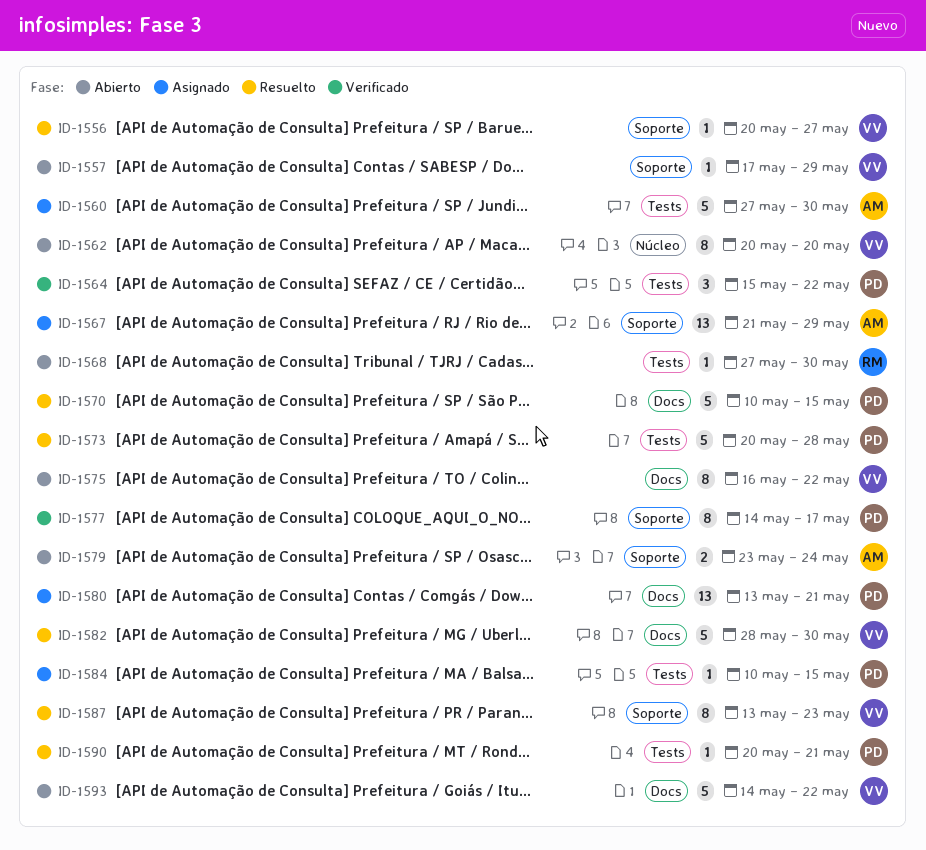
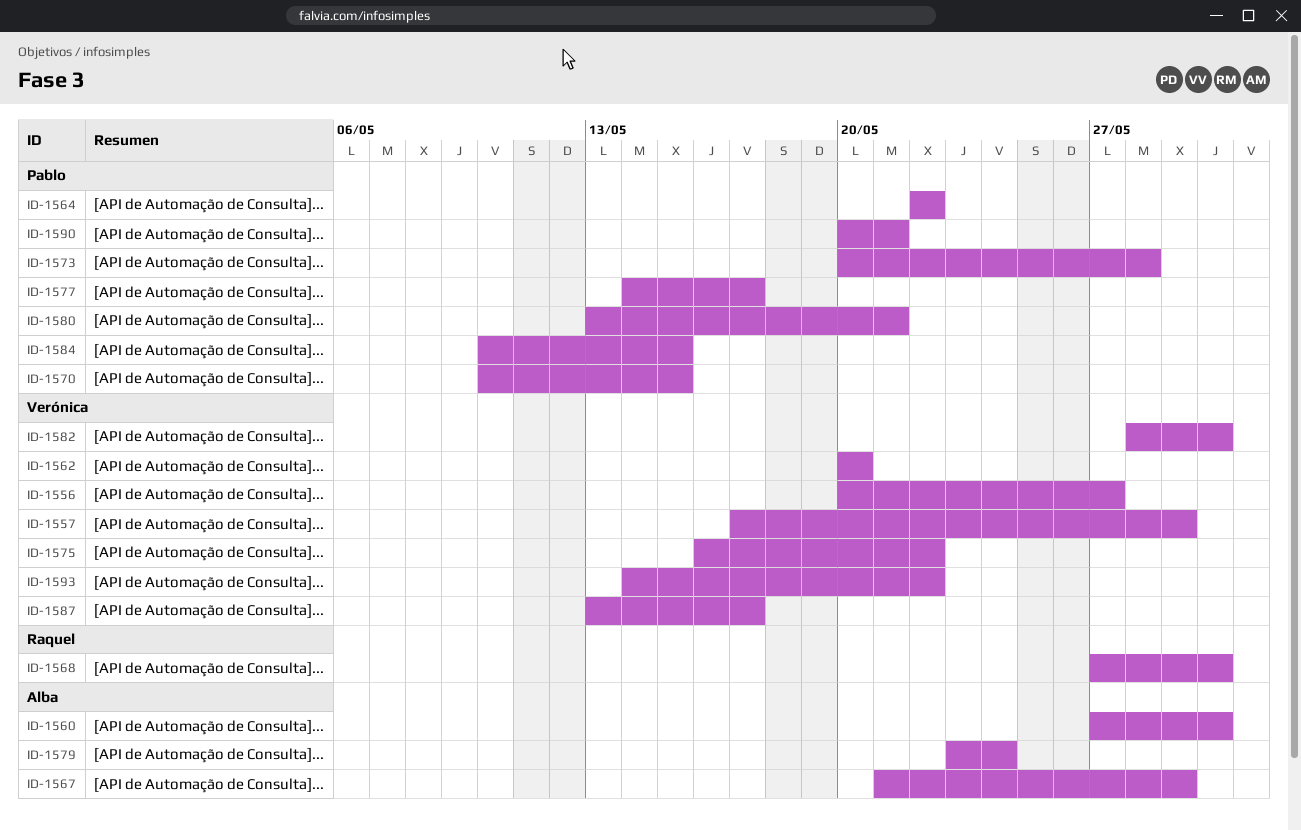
ID-1564, start: May 15 -> May 22
ID-1587, due: May 23 -> May 17

